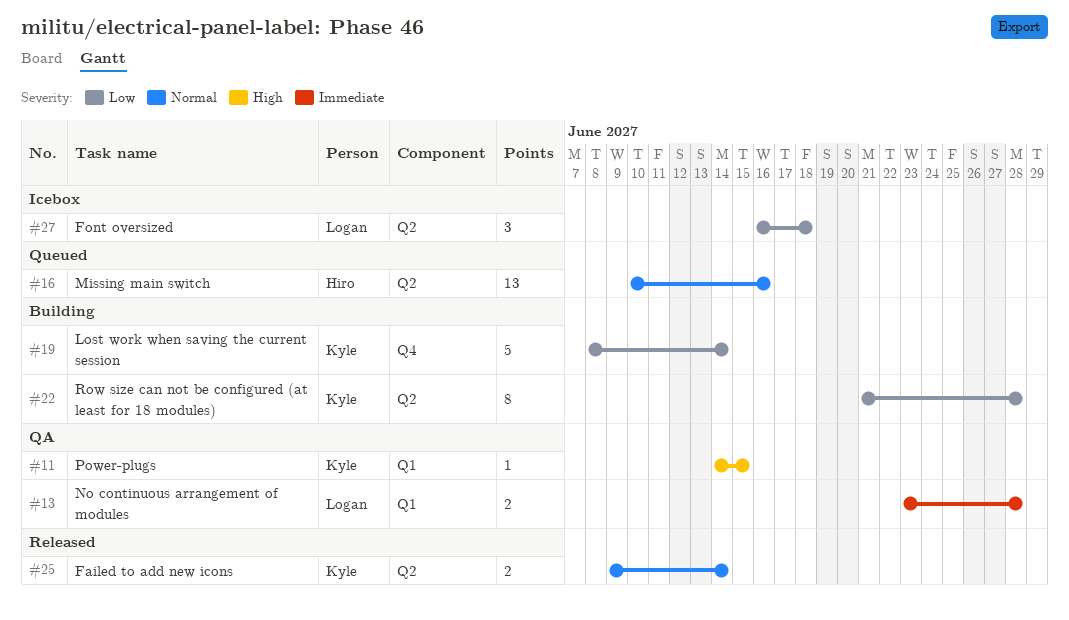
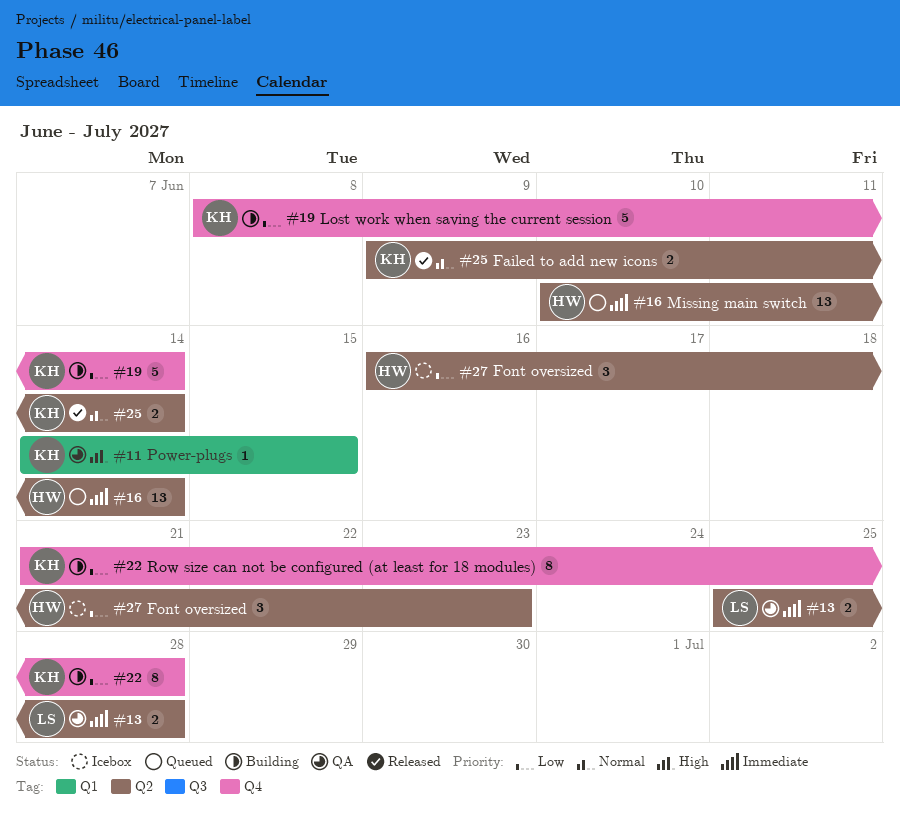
#13, label: Q1 -> Q2
#13, start: Jun 23 -> Jun 25
#16, priority: Normal -> Immediate
#16, due: Jun 16 -> Jun 14
#22, label: Q2 -> Q4
#27, owner: Logan -> Hiro
#27, due: Jun 18 -> Jun 23

